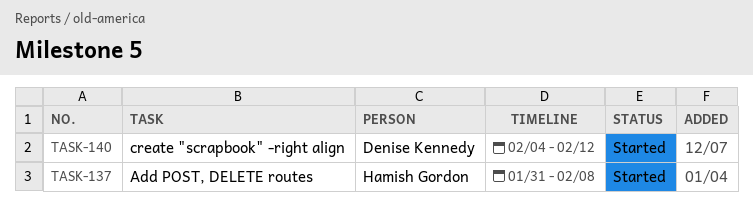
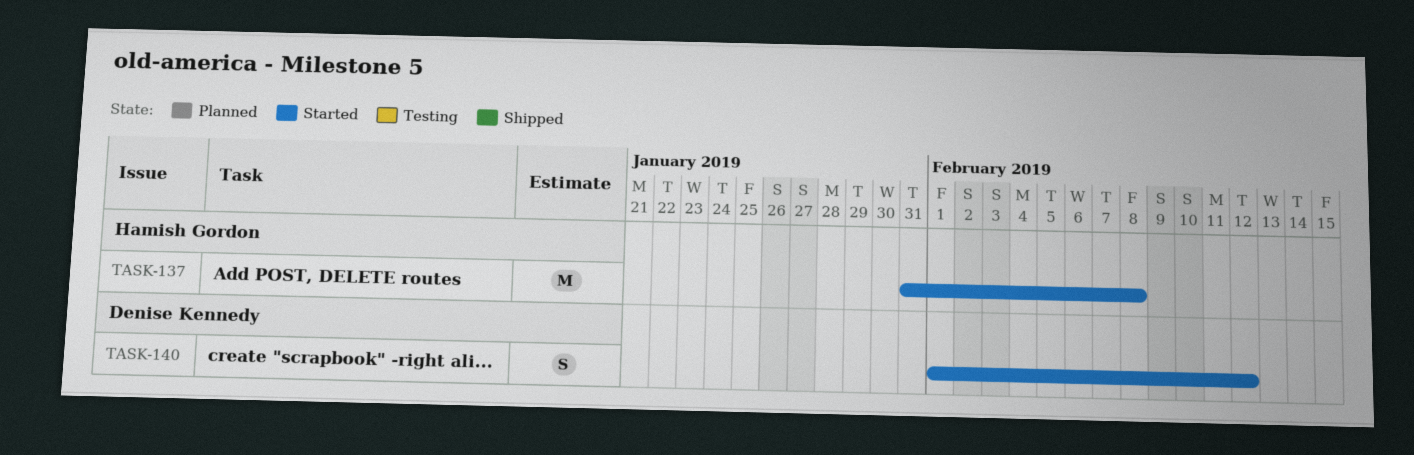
TASK-140, start: Feb 4 -> Feb 1

